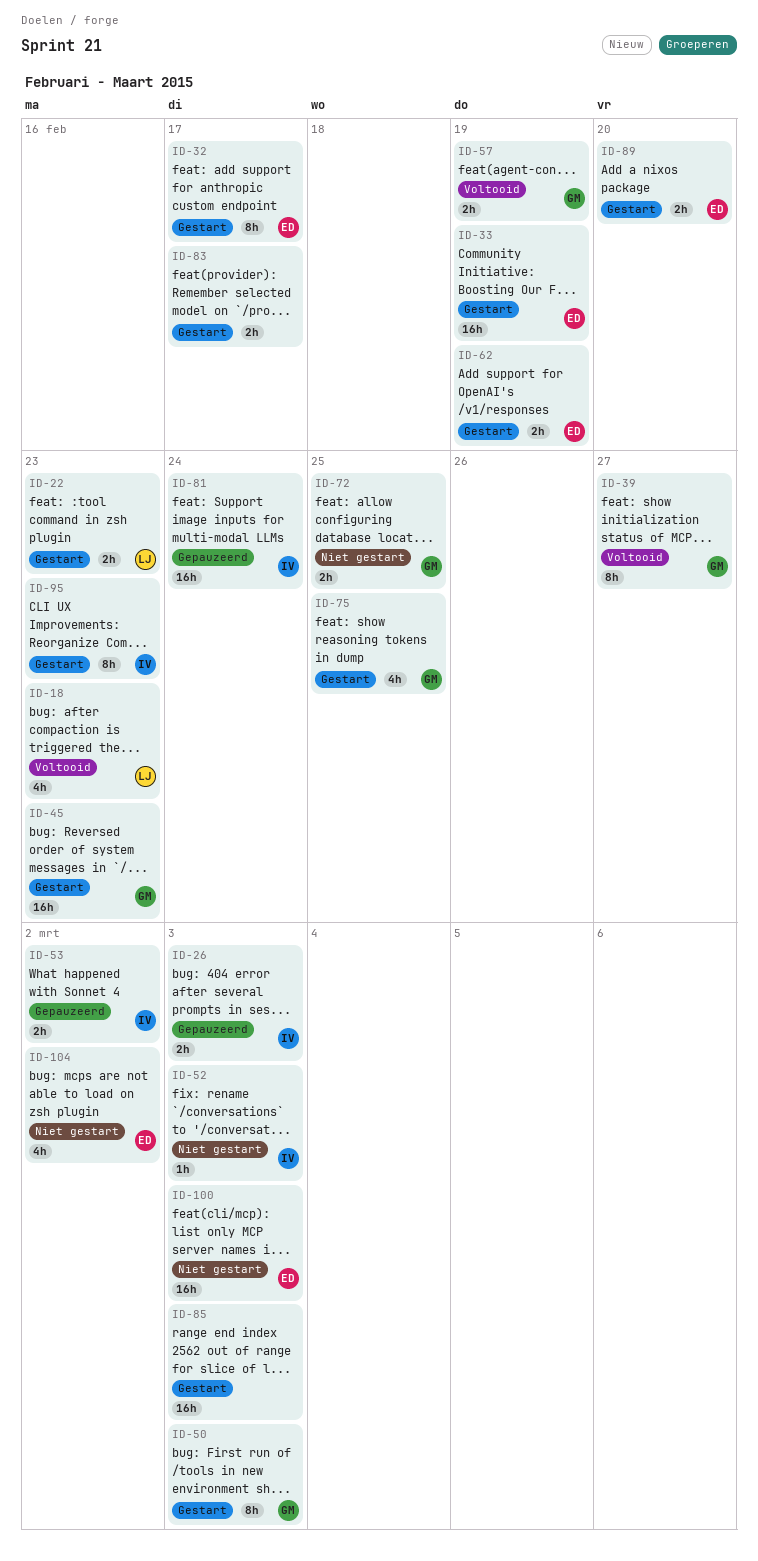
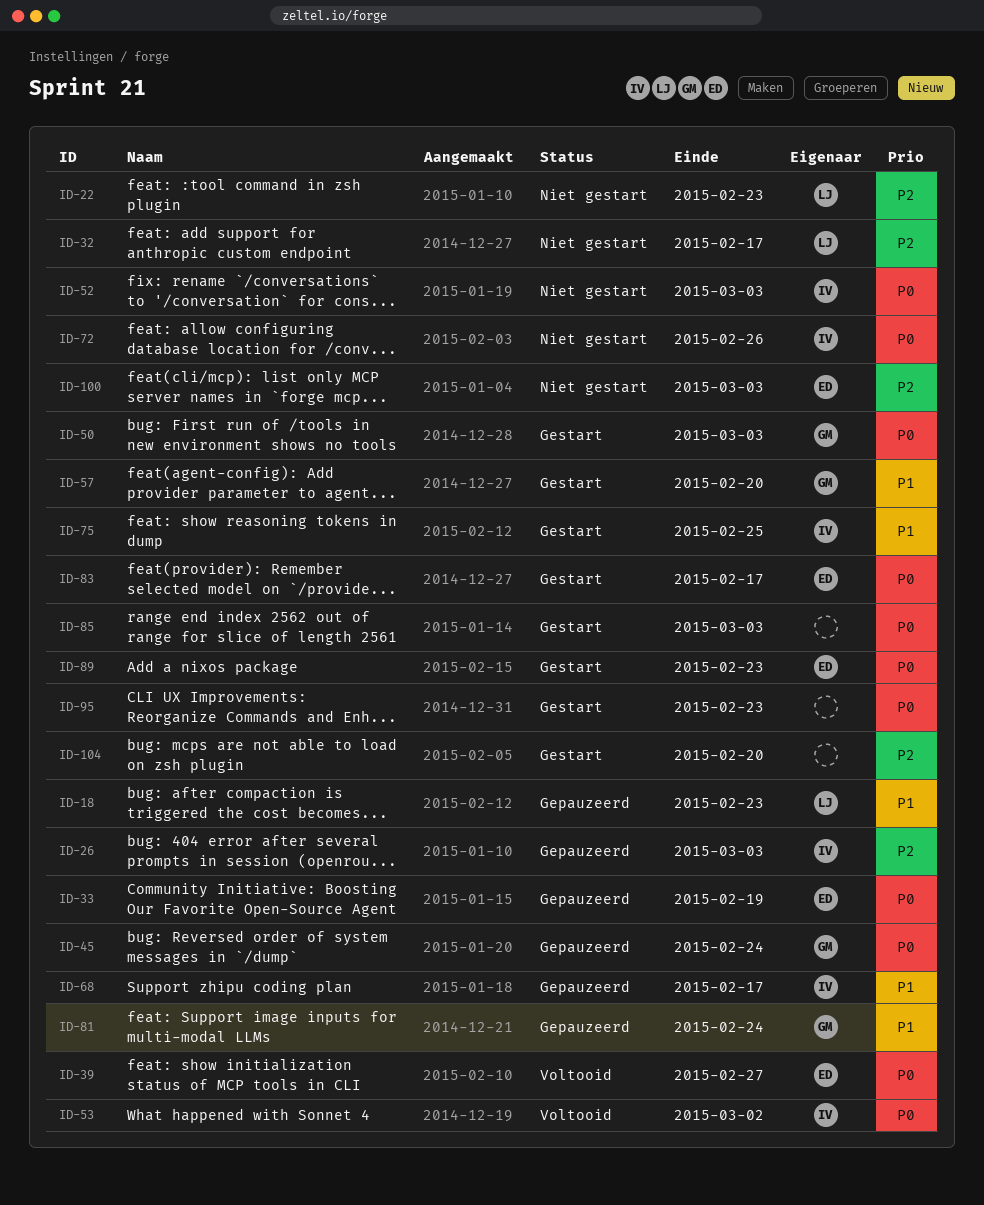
ID-18, status: Voltooid -> Gepauzeerd
ID-22, status: Gestart -> Niet gestart
ID-32, status: Gestart -> Niet gestart
ID-32, owner: ED -> LJ
ID-33, status: Gestart -> Gepauzeerd
ID-39, owner: GM -> ED
ID-45, status: Gestart -> Gepauzeerd
ID-45, due: Feb 23 -> Feb 24
ID-53, status: Gepauzeerd -> Voltooid
ID-57, status: Voltooid -> Gestart
ID-57, due: Feb 19 -> Feb 20
ID-62: present -> none
ID-68: none -> present
ID-72, owner: GM -> IV
ID-72, due: Feb 25 -> Feb 26
ID-75, owner: GM -> IV
ID-81, owner: IV -> GM
ID-83, owner: none -> ED
ID-89, due: Feb 20 -> Feb 23
ID-95, owner: IV -> none
ID-104, status: Niet gestart -> Gestart
ID-104, owner: ED -> none
ID-104, due: Mar 2 -> Feb 20

